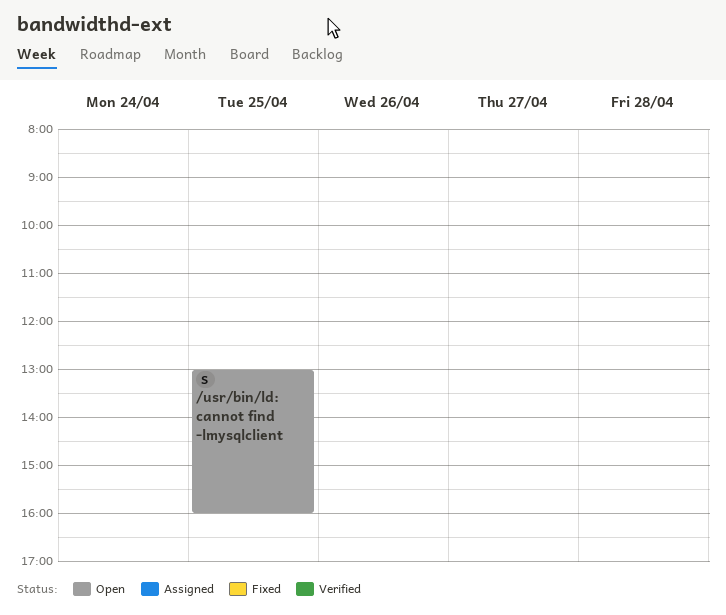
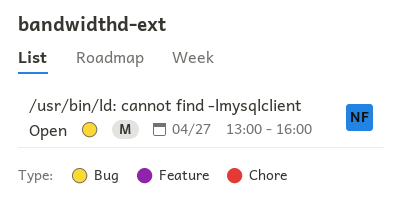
/usr/bin/ld: cannot find -lmysqlclient, estimate: S -> M
/usr/bin/ld: cannot find -lmysqlclient, day: Apr 25 -> Apr 27

